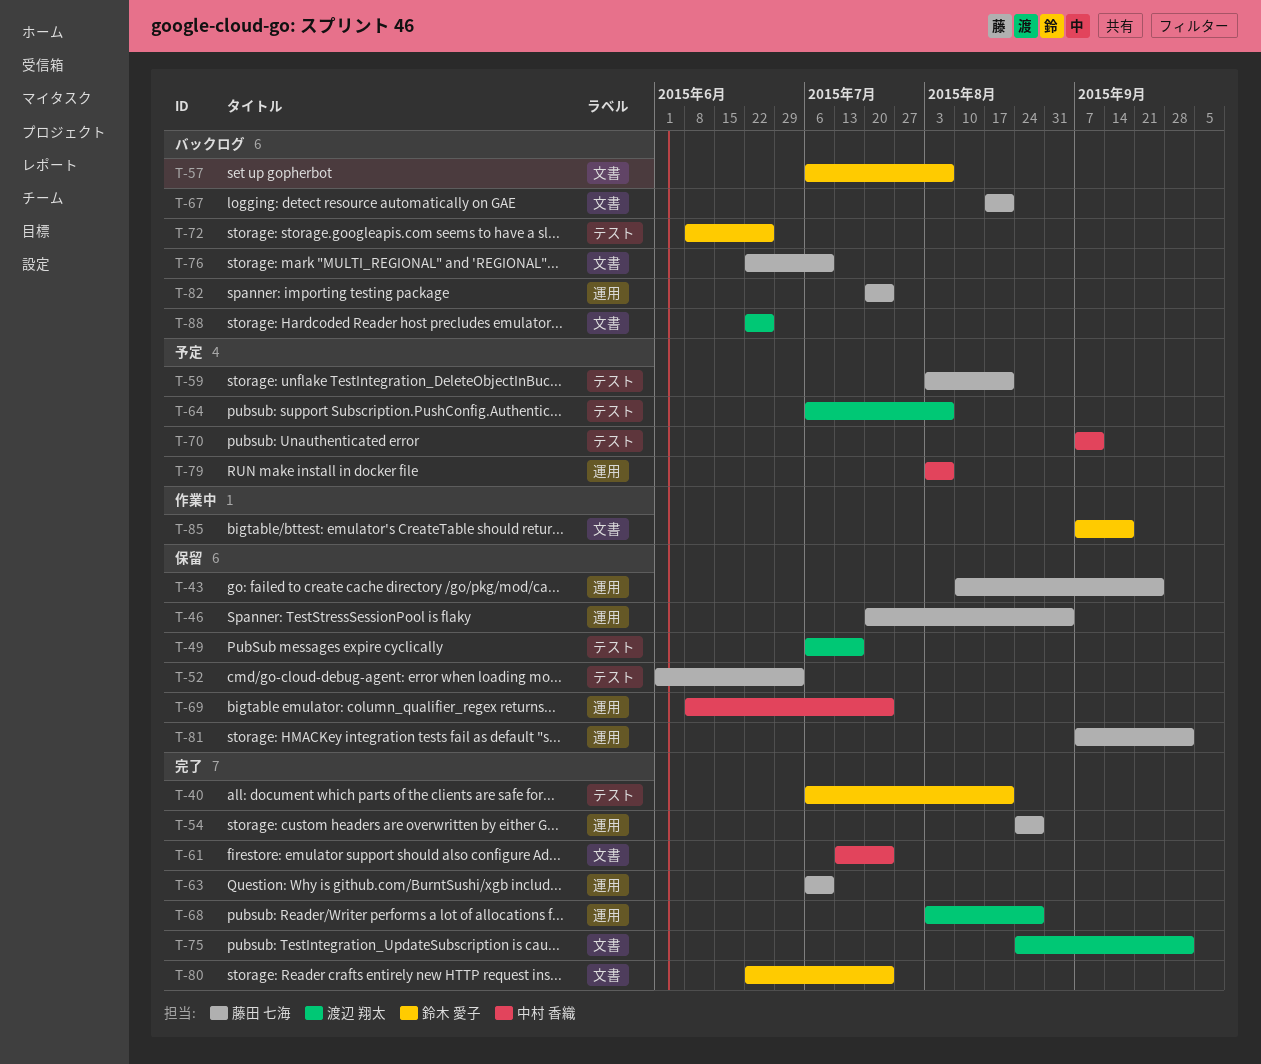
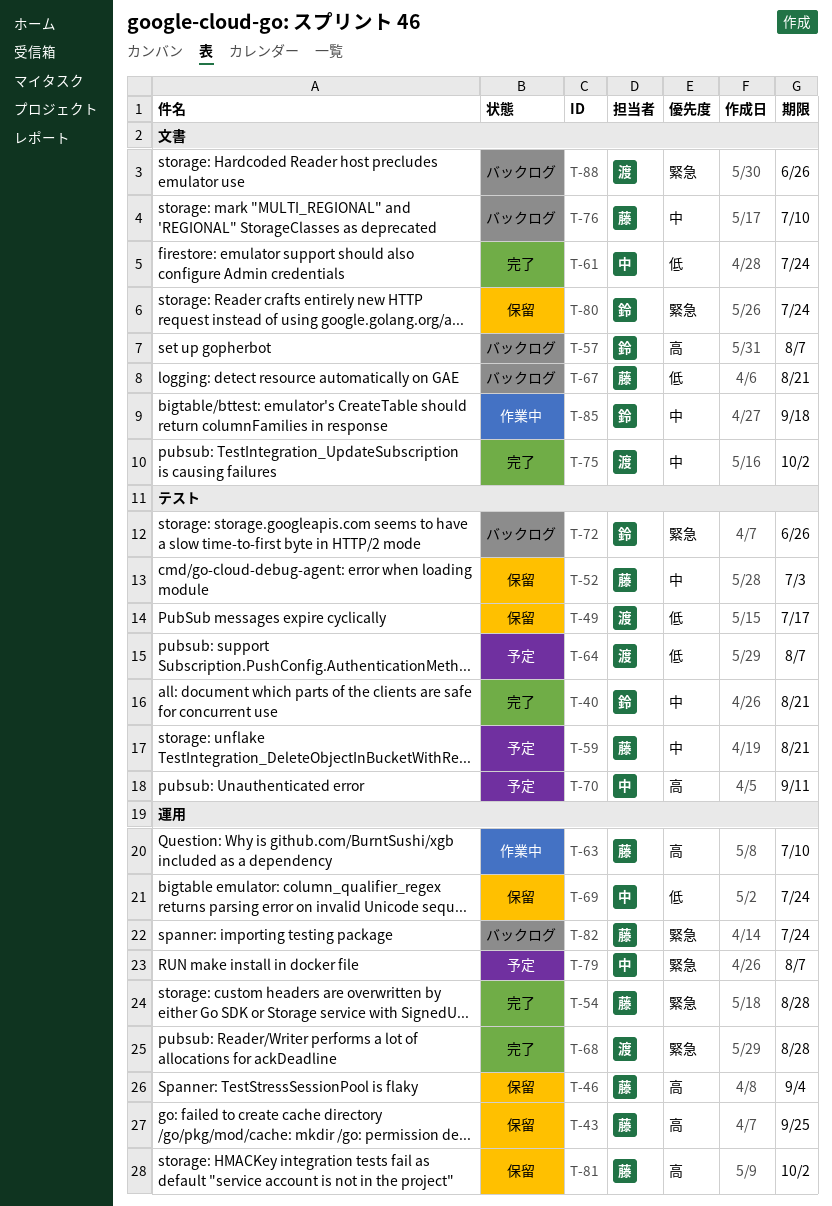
T-63, status: 完了 -> 作業中
T-80, status: 完了 -> 保留

